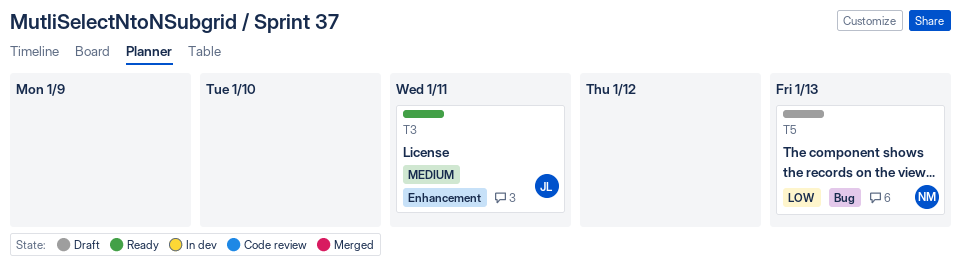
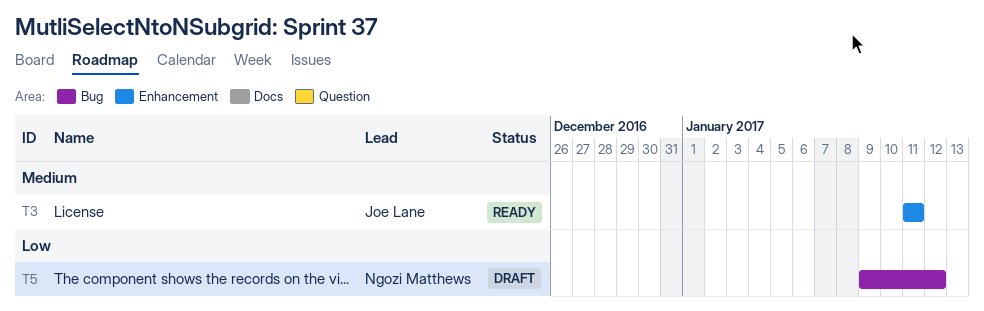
T5, due: Jan 13 -> Jan 12

